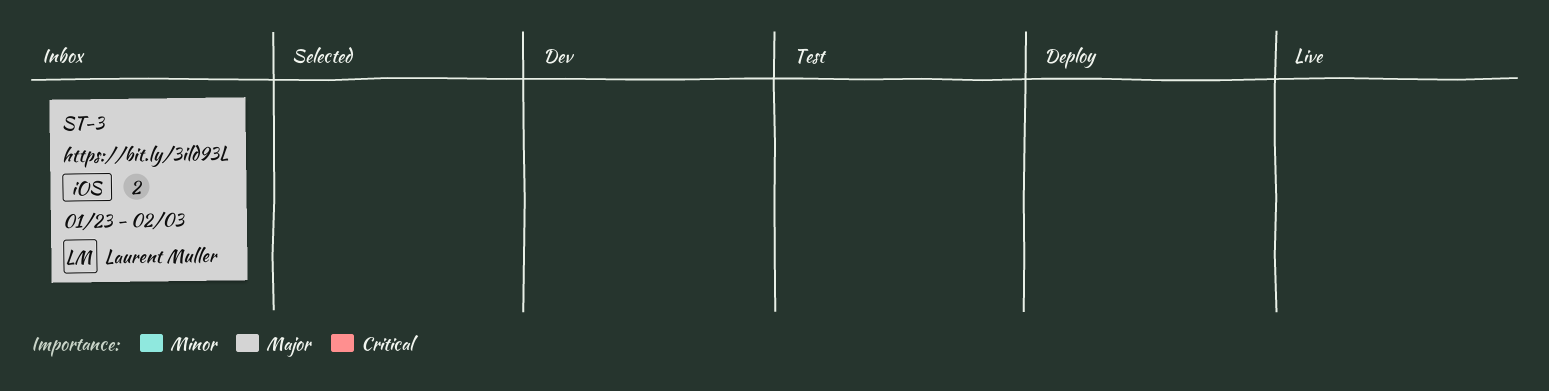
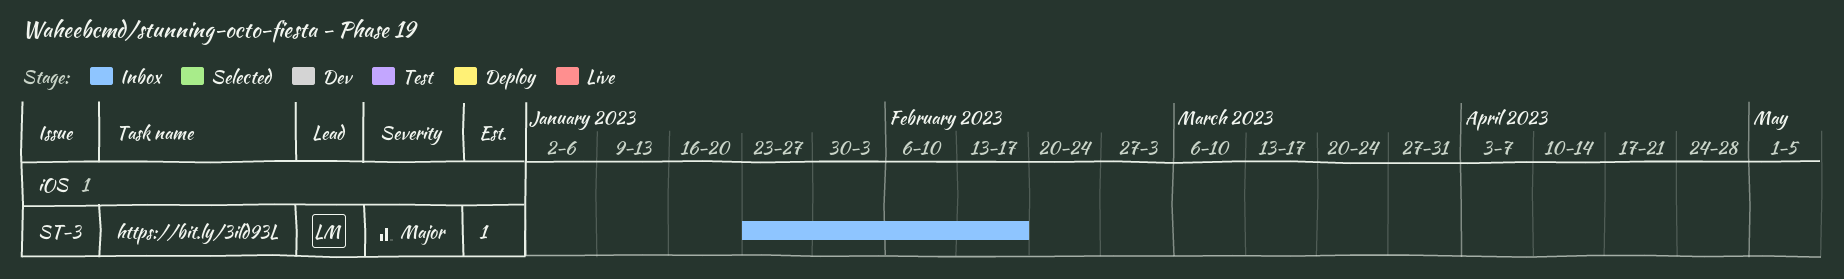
ST-3, estimate: 2 -> 1
ST-3, due: Feb 3 -> Feb 17

